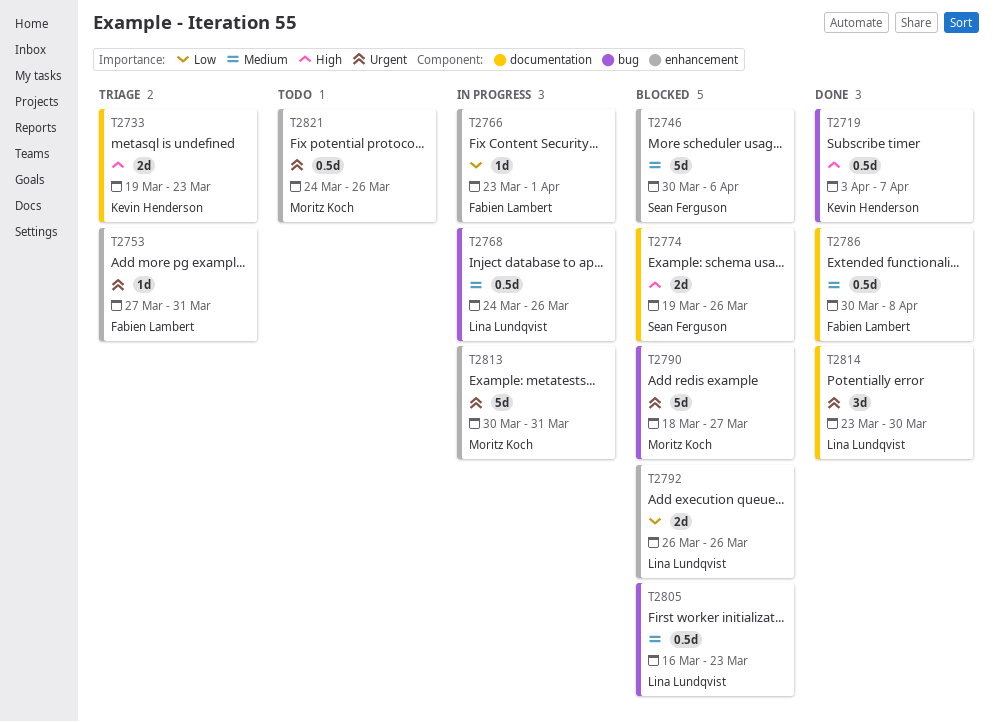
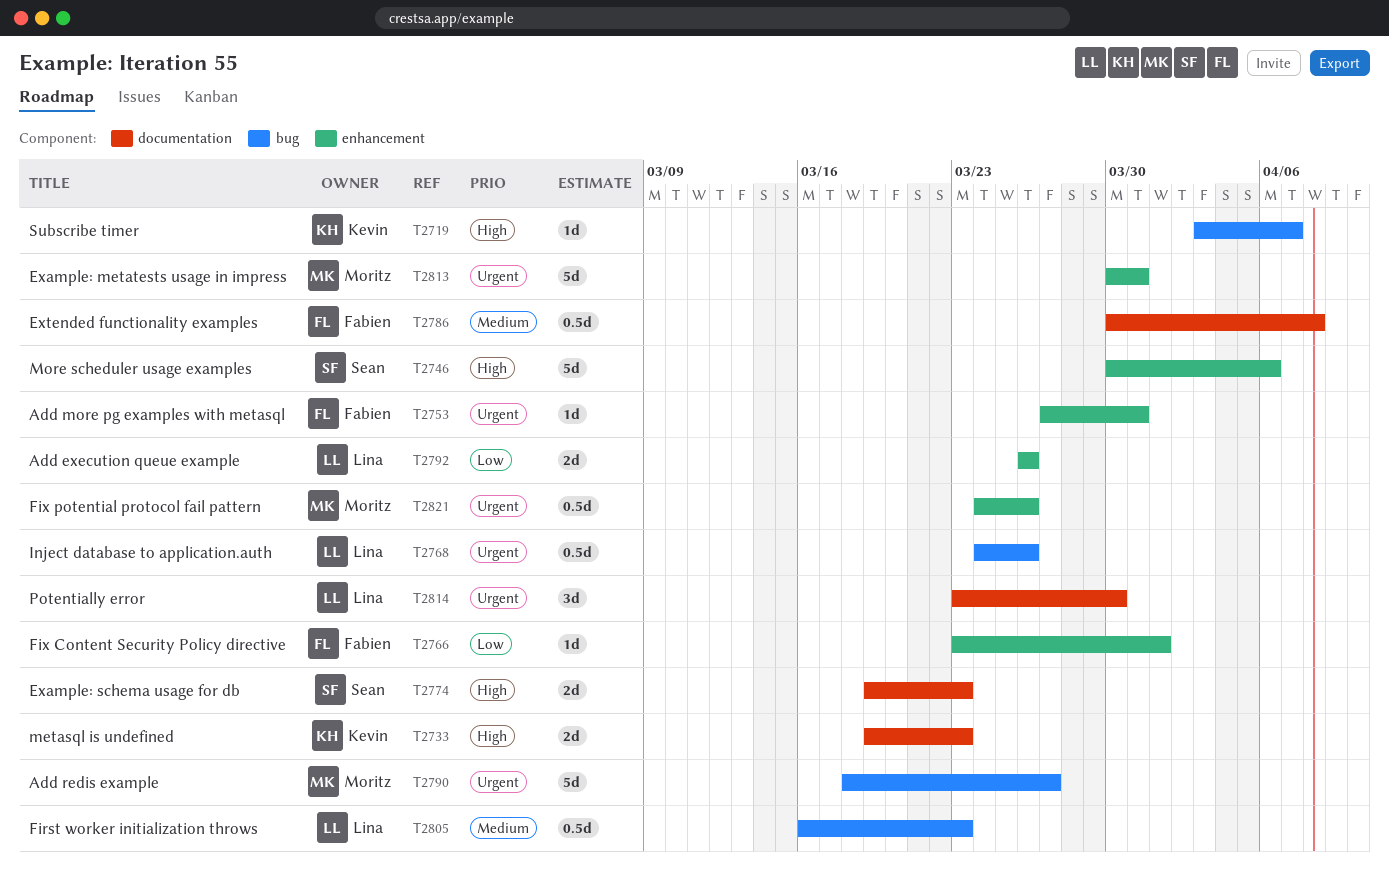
T2719, estimate: 0.5d -> 1d
T2746, priority: Medium -> High
T2768, priority: Medium -> Urgent
T2774, due: Mar 26 -> Mar 23

